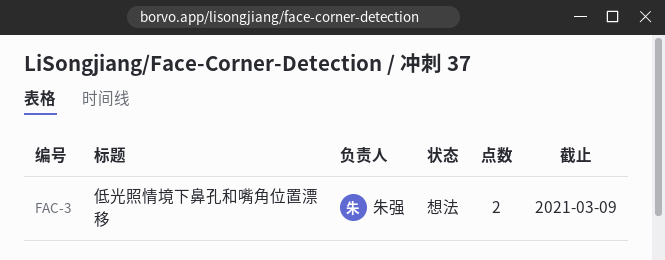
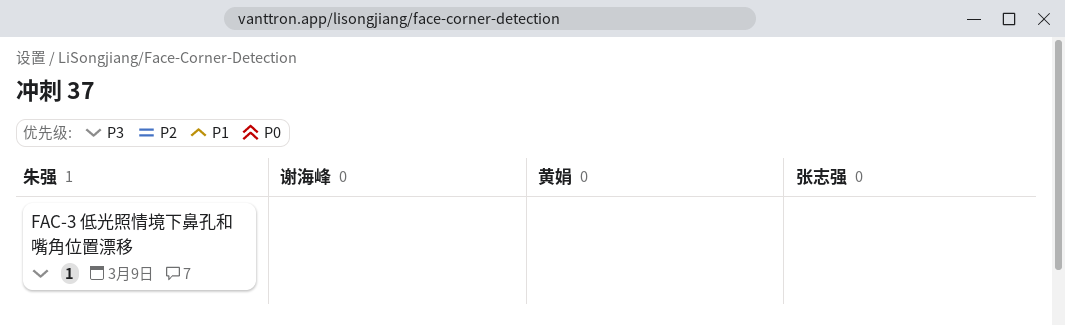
FAC-3, estimate: 2 -> 1

